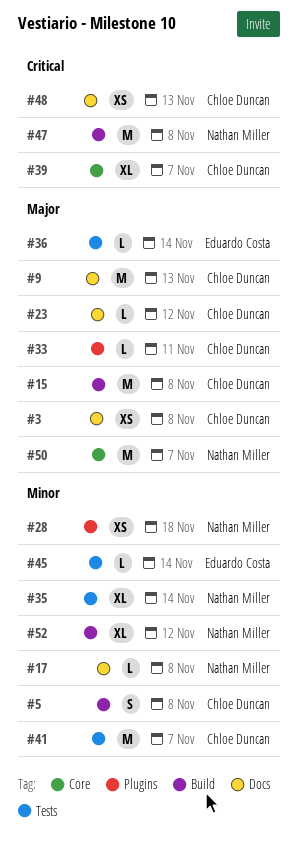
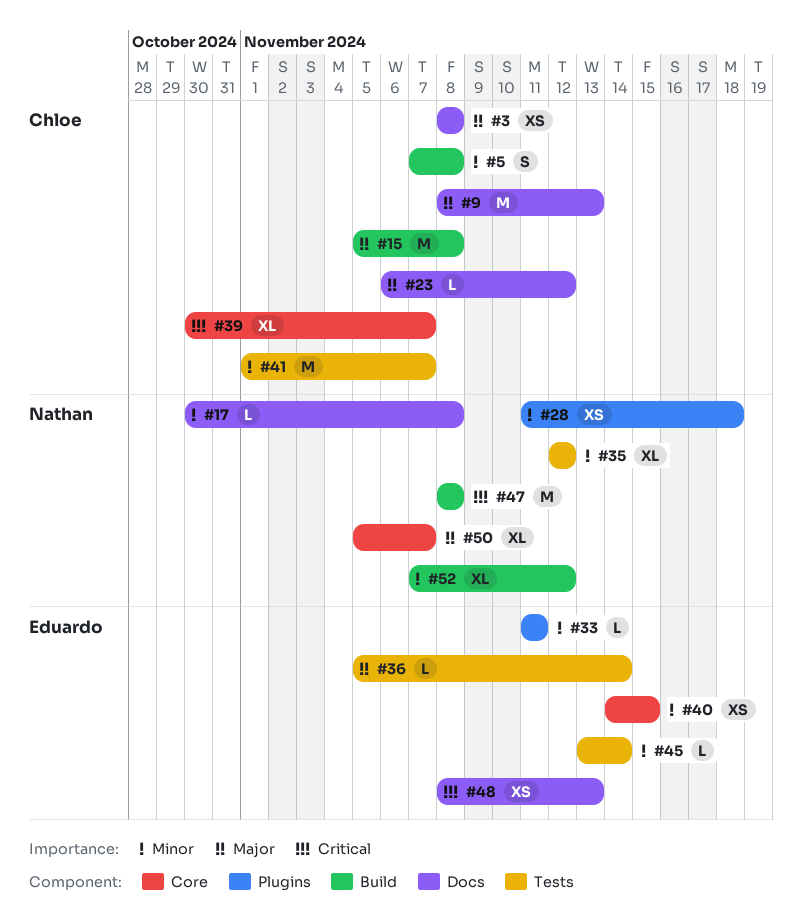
#33, owner: Chloe Duncan -> Eduardo Costa
#33, priority: Major -> Minor
#35, due: Nov 14 -> Nov 12
#40: none -> present
#48, owner: Chloe Duncan -> Eduardo Costa
#50, estimate: M -> XL

